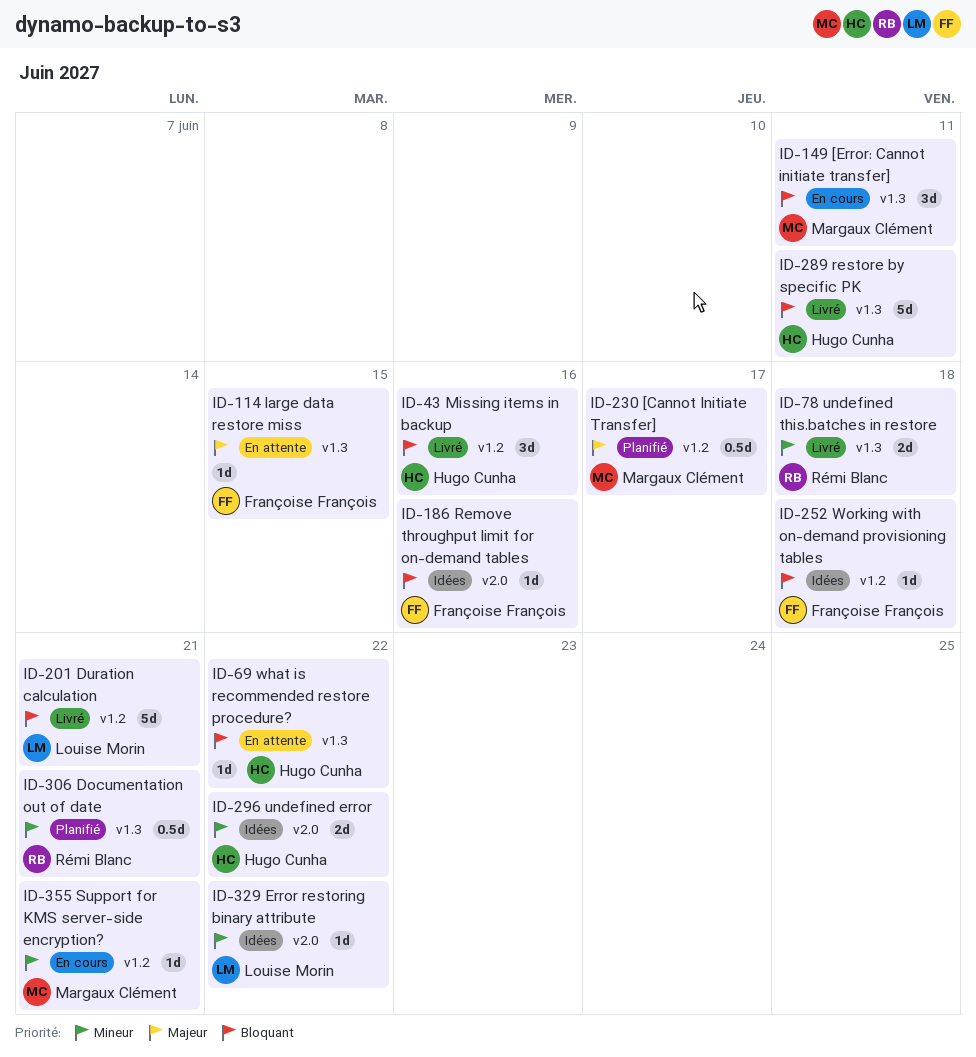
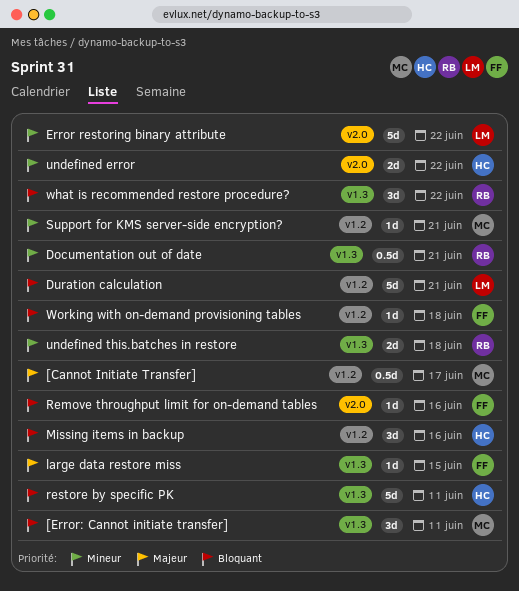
Error restoring binary attribute, estimate: 1d -> 5d
what is recommended restore procedure?, owner: Hugo Cunha -> Rémi Blanc
what is recommended restore procedure?, estimate: 1d -> 3d

